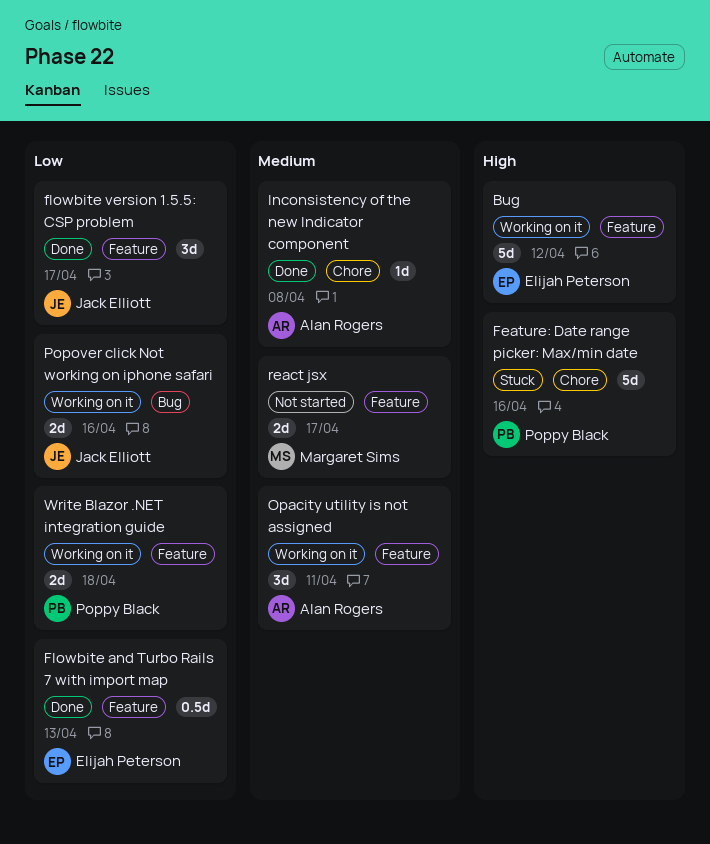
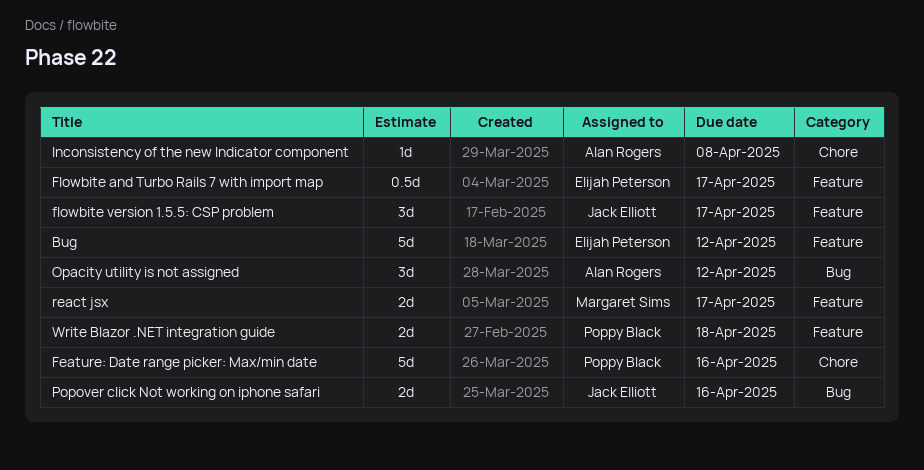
Flowbite and Turbo Rails 7 with import map, due: Apr 13 -> Apr 17
Opacity utility is not assigned, label: Feature -> Bug
Opacity utility is not assigned, due: Apr 11 -> Apr 12

